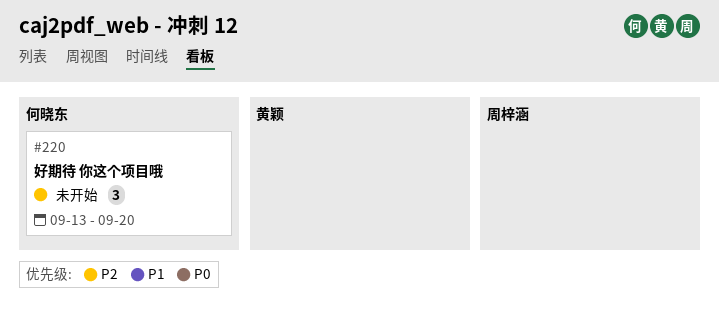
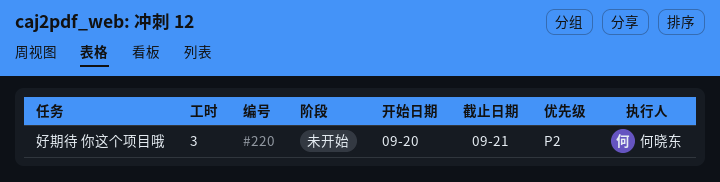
#220, start: Sep 13 -> Sep 20
#220, due: Sep 20 -> Sep 21

